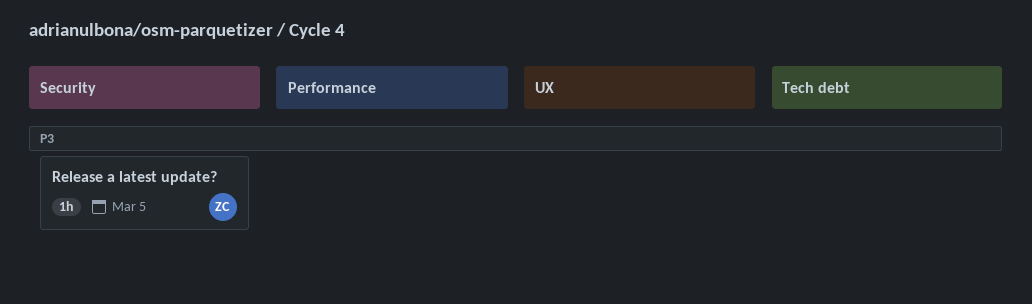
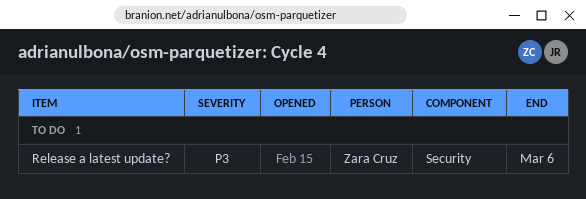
Release a latest update?, due: Mar 5 -> Mar 6

